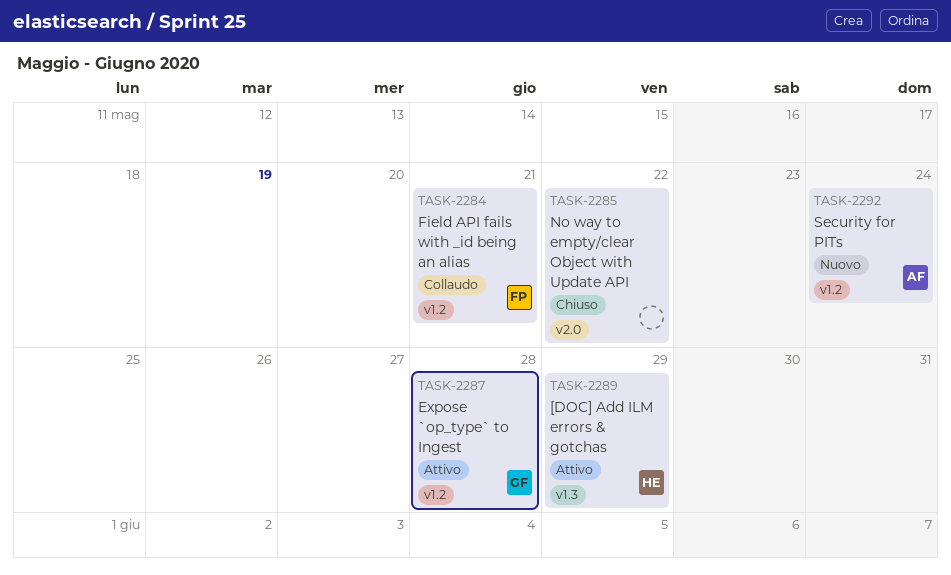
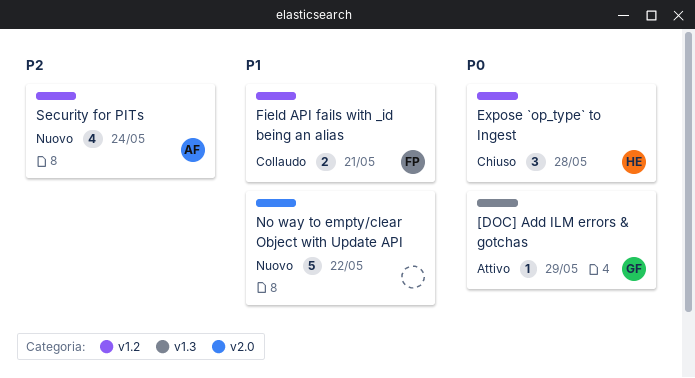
[DOC] Add ILM errors & gotchas, owner: HE -> GF
Expose `op_type` to Ingest, status: Attivo -> Chiuso
Expose `op_type` to Ingest, owner: GF -> HE
No way to empty/clear Object with Update API, status: Chiuso -> Nuovo

